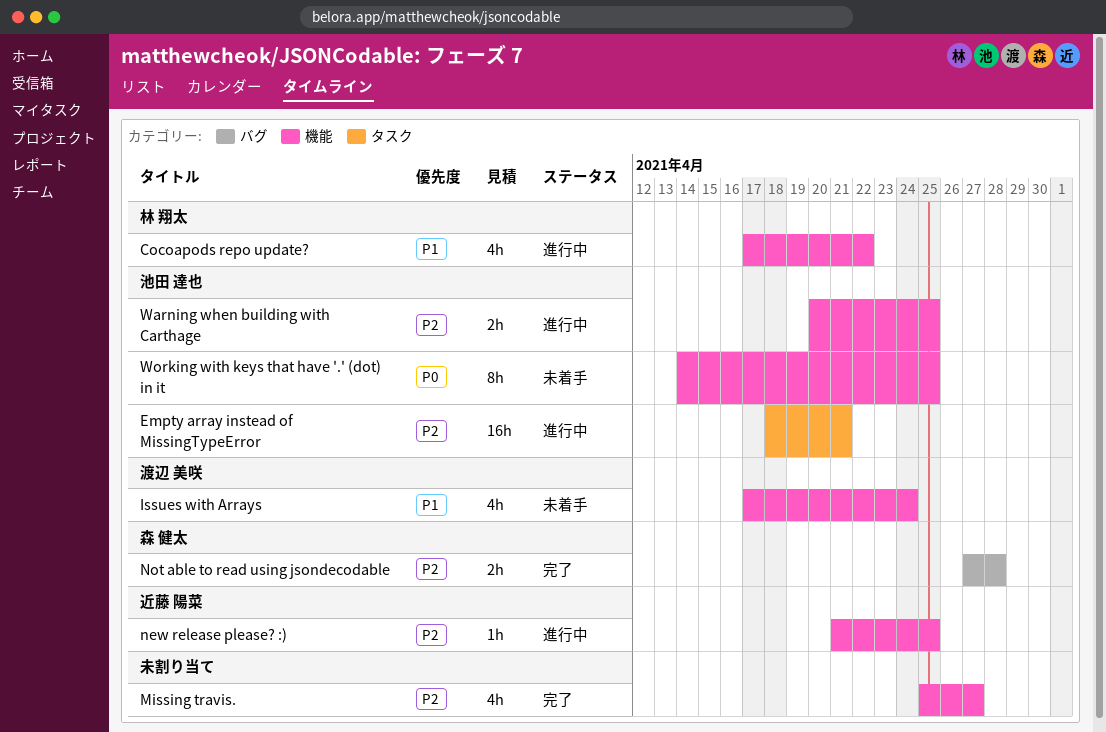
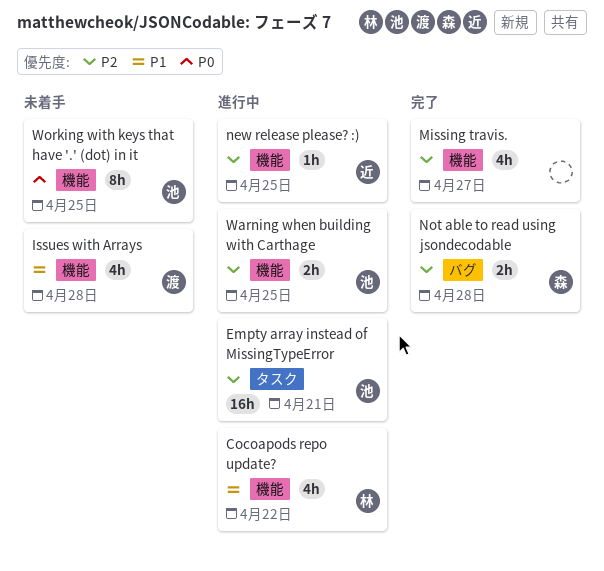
Issues with Arrays, due: Apr 24 -> Apr 28

